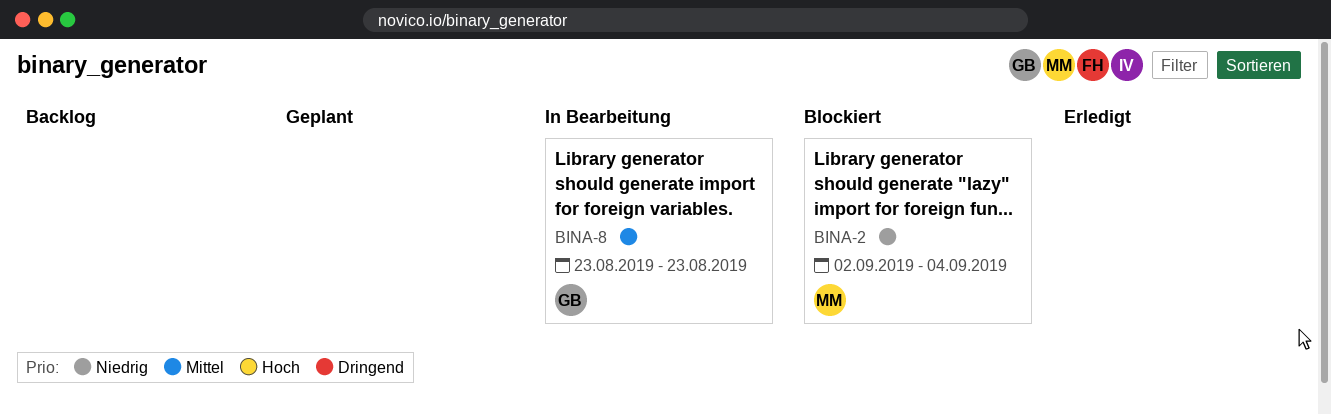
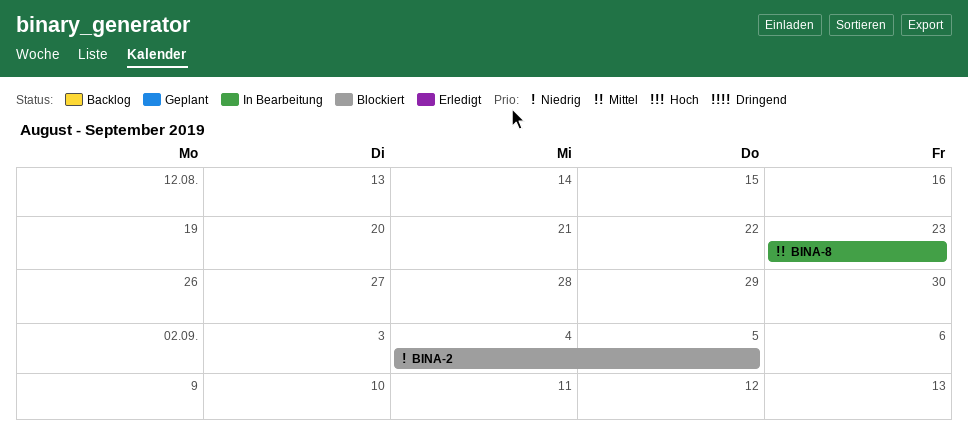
BINA-2, start: Sep 2 -> Sep 4
BINA-2, due: Sep 4 -> Sep 5

